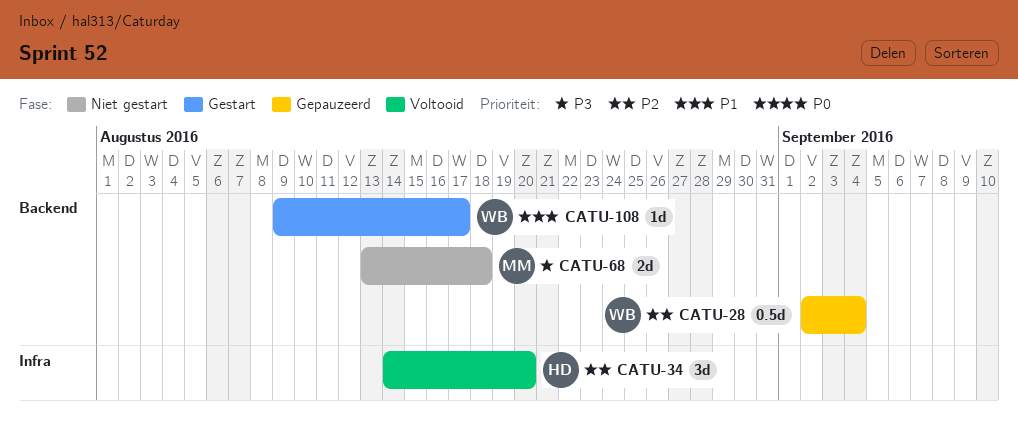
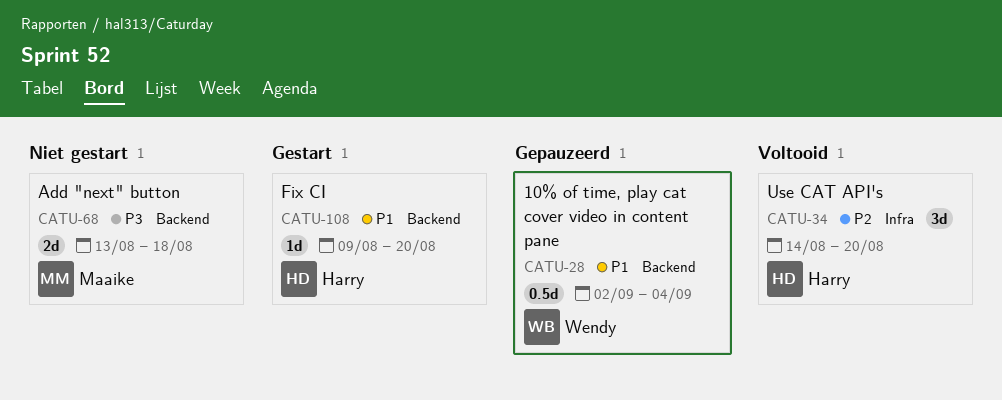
CATU-28, priority: P2 -> P1
CATU-108, owner: Wendy -> Harry
CATU-108, due: Aug 17 -> Aug 20

